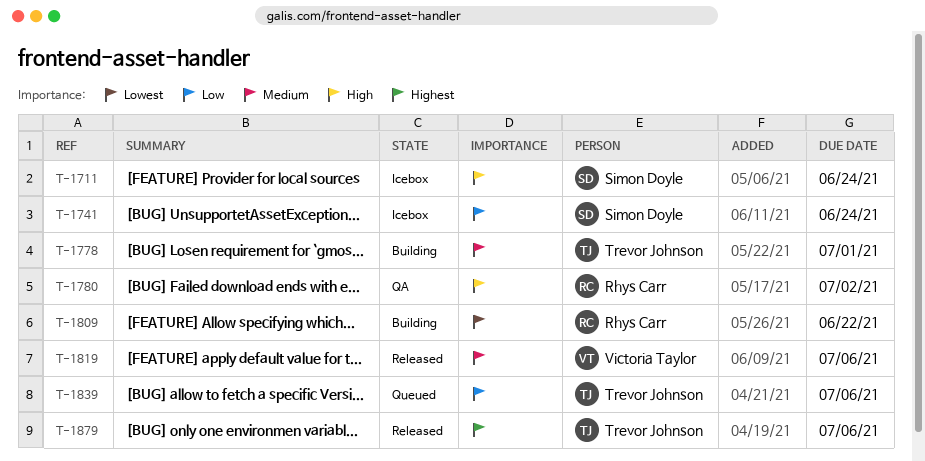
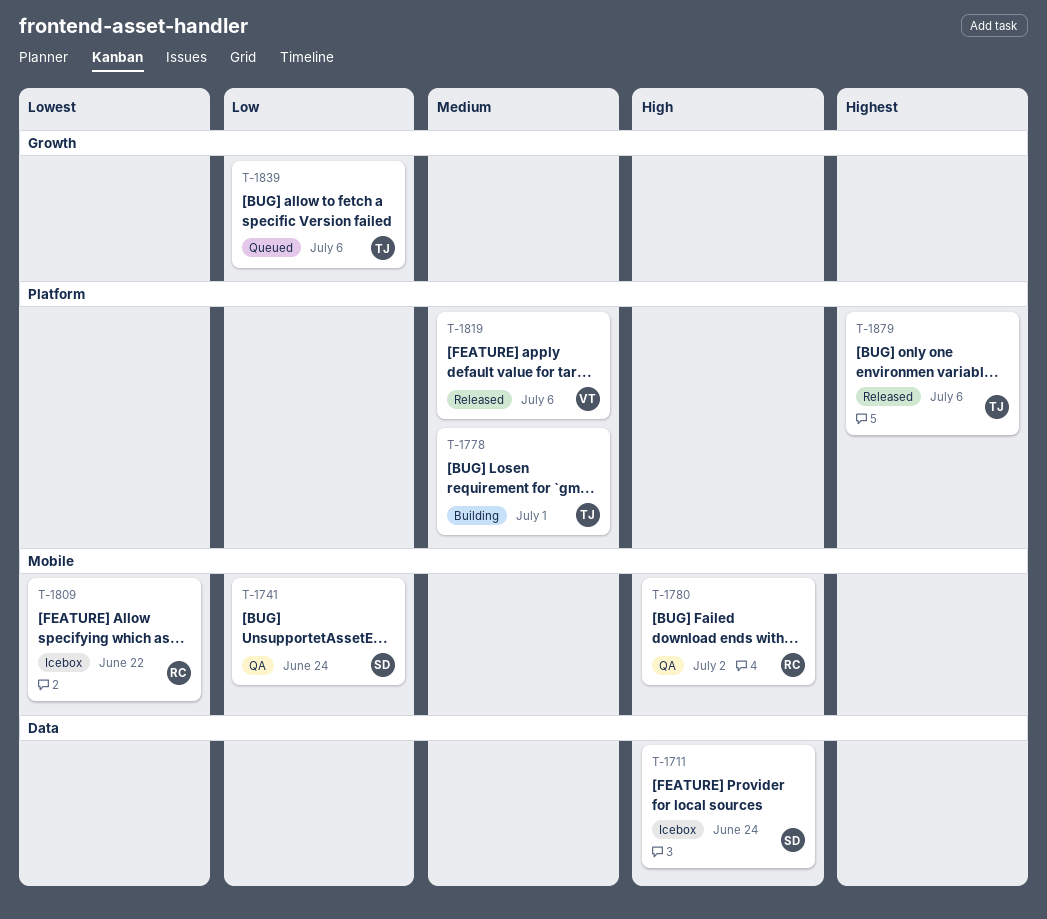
T-1741, status: Icebox -> QA
T-1809, status: Building -> Icebox

